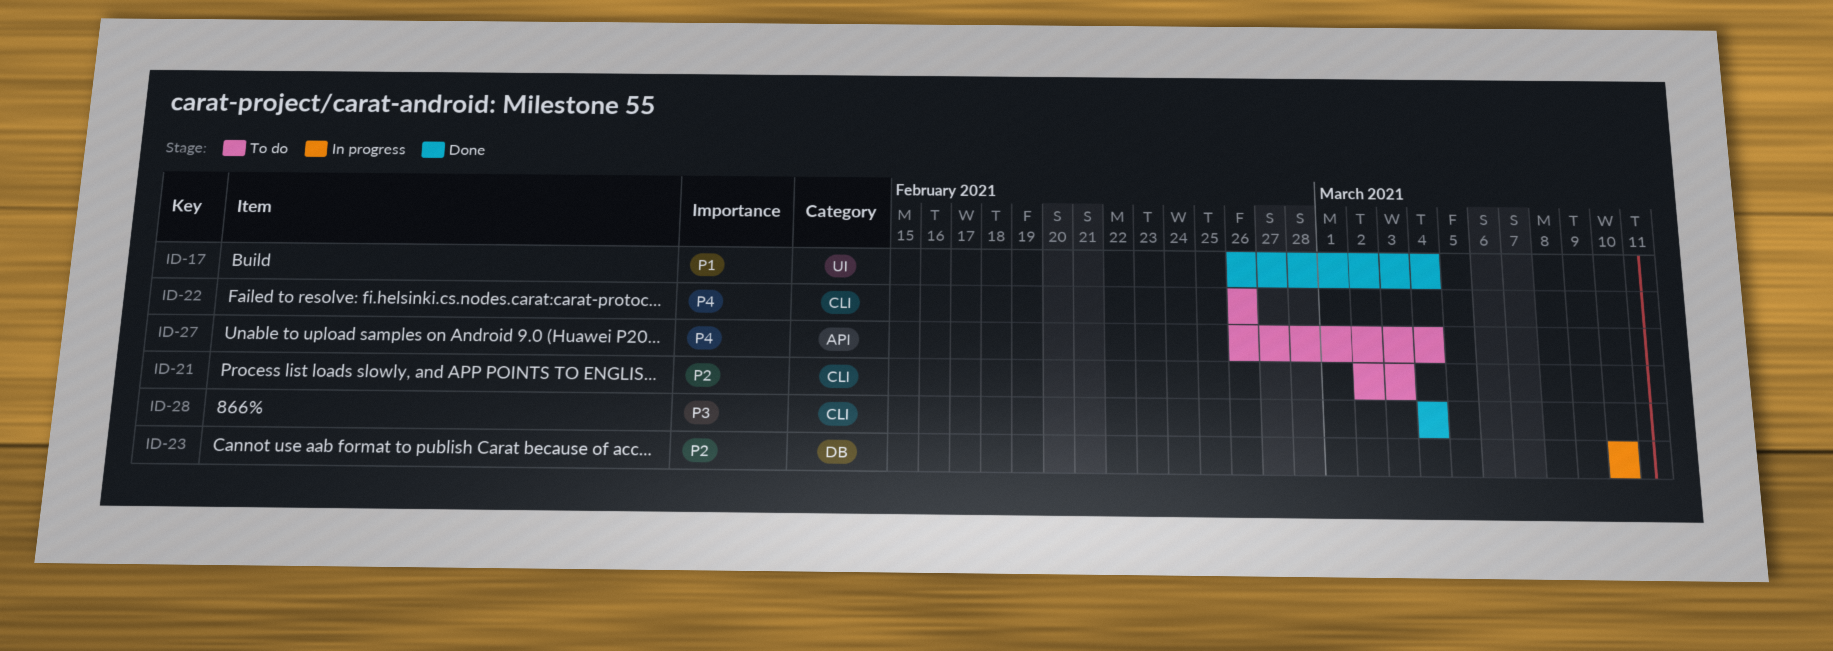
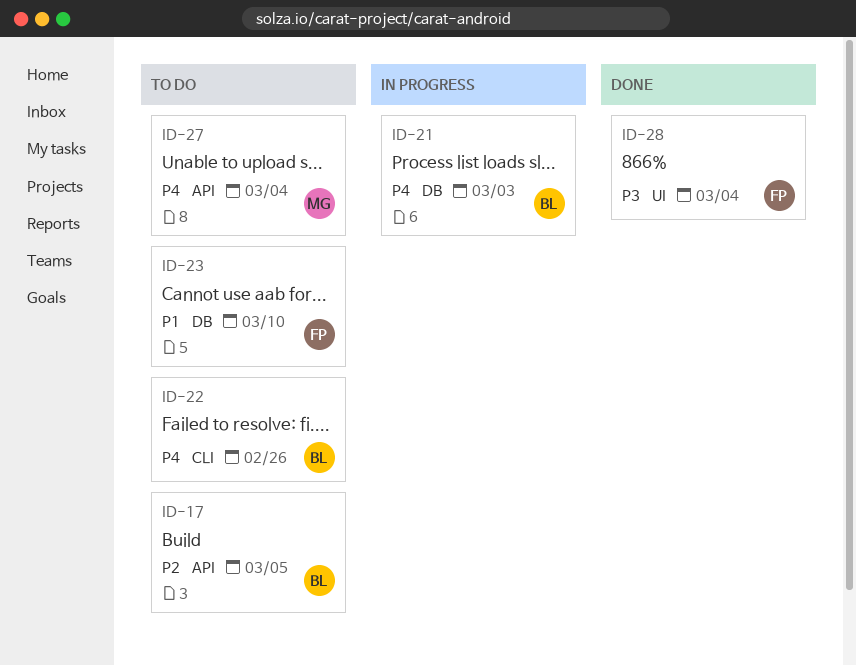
ID-17, status: Done -> To do
ID-17, priority: P1 -> P2
ID-17, label: UI -> API
ID-17, due: Mar 4 -> Mar 5
ID-21, status: To do -> In progress
ID-21, priority: P2 -> P4
ID-21, label: CLI -> DB
ID-23, status: In progress -> To do
ID-23, priority: P2 -> P1
ID-28, label: CLI -> UI

